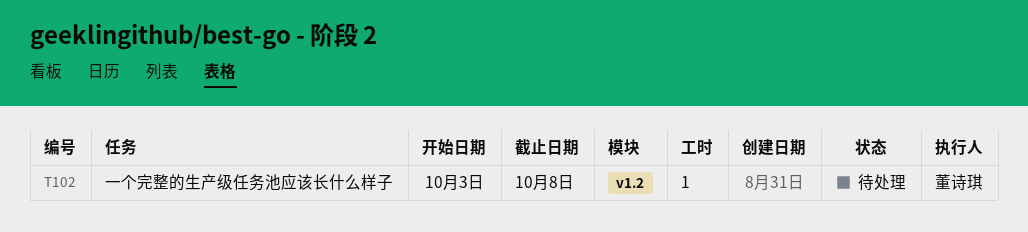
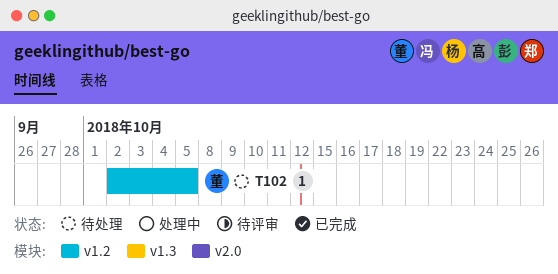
T102, start: Oct 3 -> Oct 2
T102, due: Oct 8 -> Oct 5

